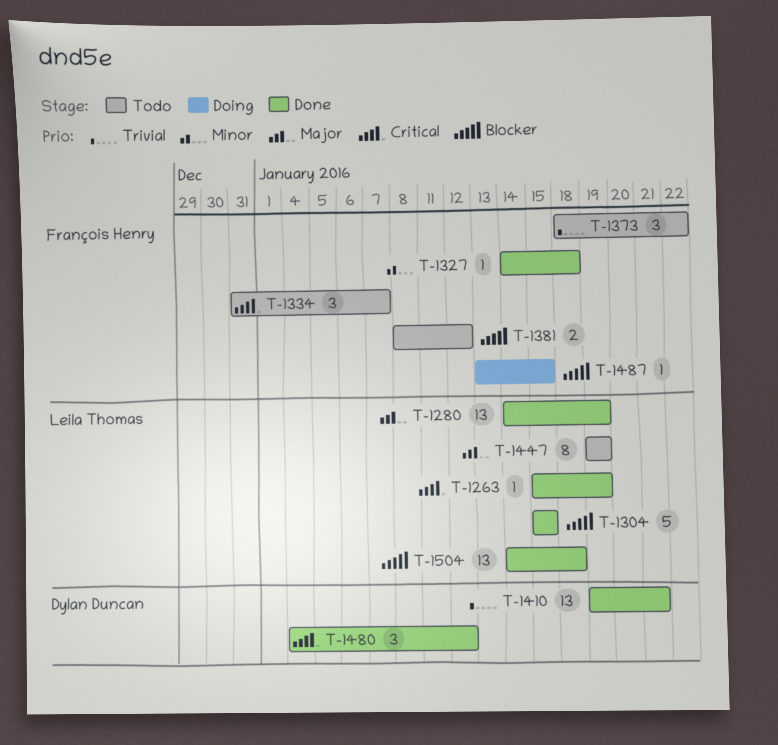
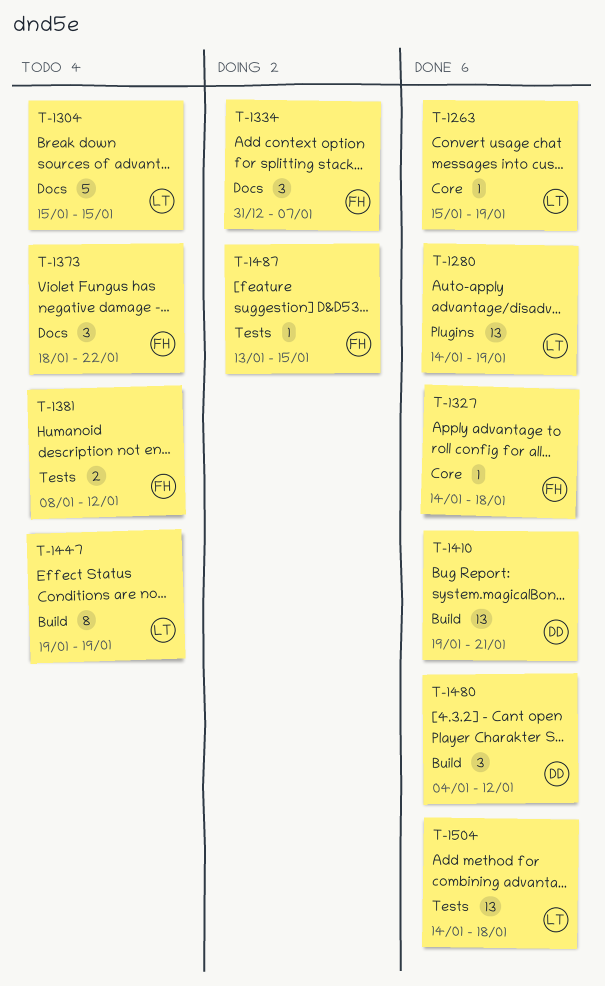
T-1304, status: Done -> Todo
T-1334, status: Todo -> Doing

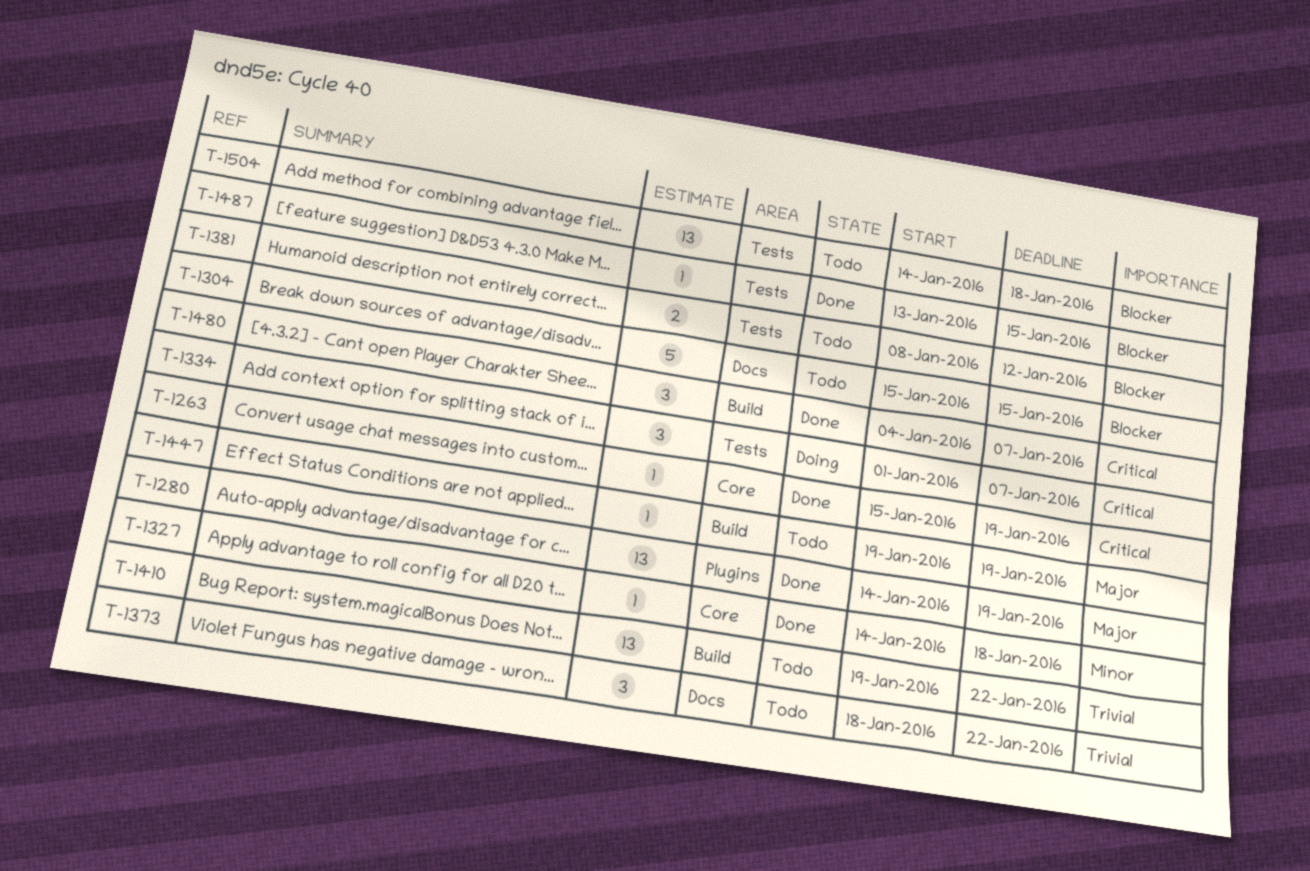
T-1334, label: Docs -> Tests
T-1334, start: Dec 31 -> Jan 1
T-1410, status: Done -> Todo
T-1410, due: Jan 21 -> Jan 22
T-1447, estimate: 8 -> 1
T-1480, due: Jan 12 -> Jan 7
T-1487, status: Doing -> Done
T-1504, status: Done -> Todo

